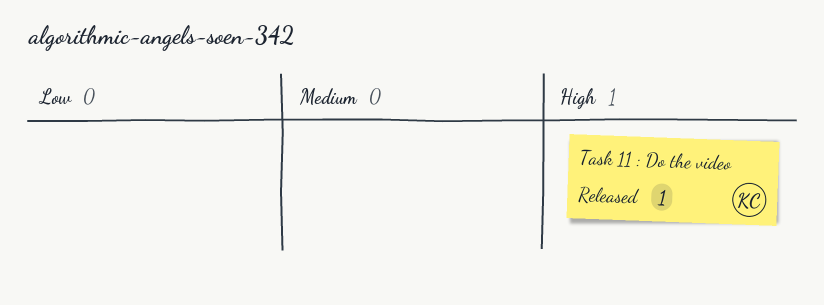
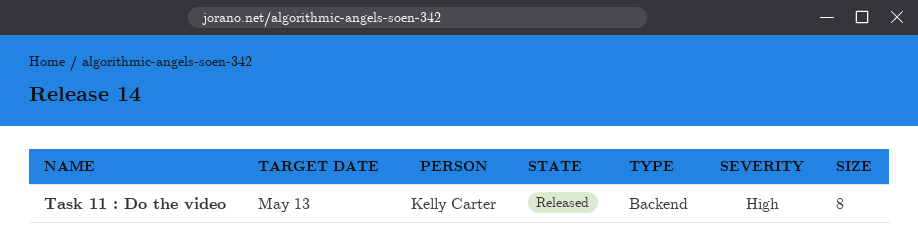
Task 11 : Do the video, estimate: 1 -> 8

